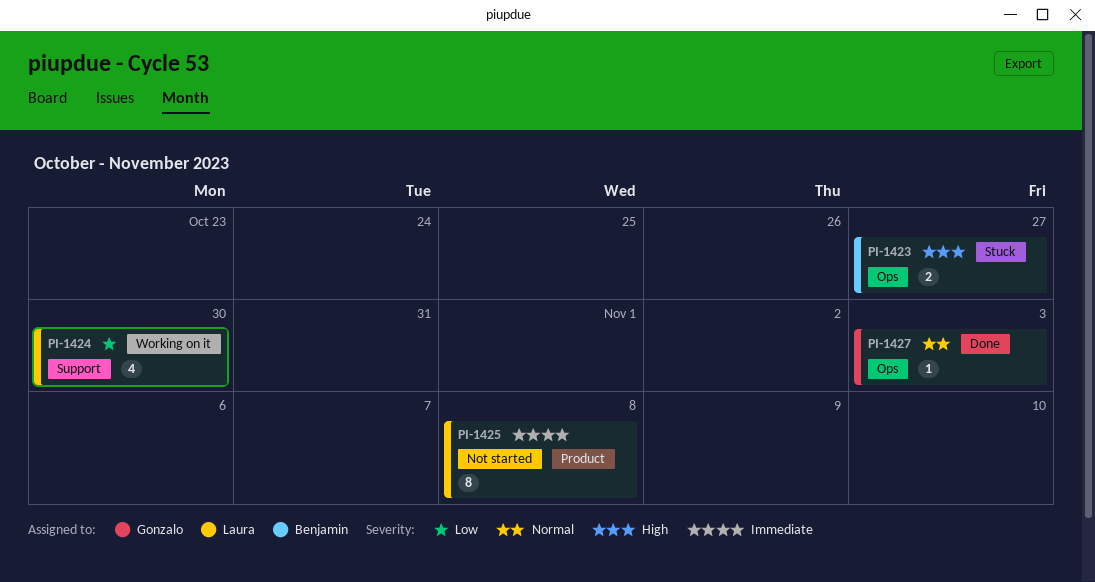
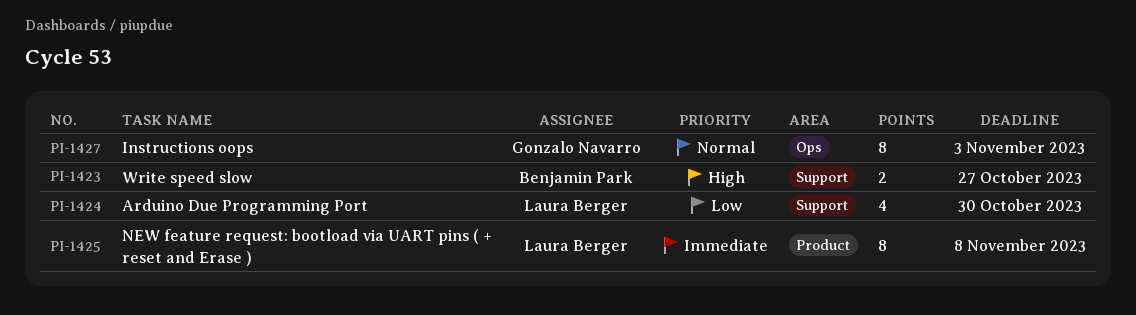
PI-1423, label: Ops -> Support
PI-1427, estimate: 1 -> 8

